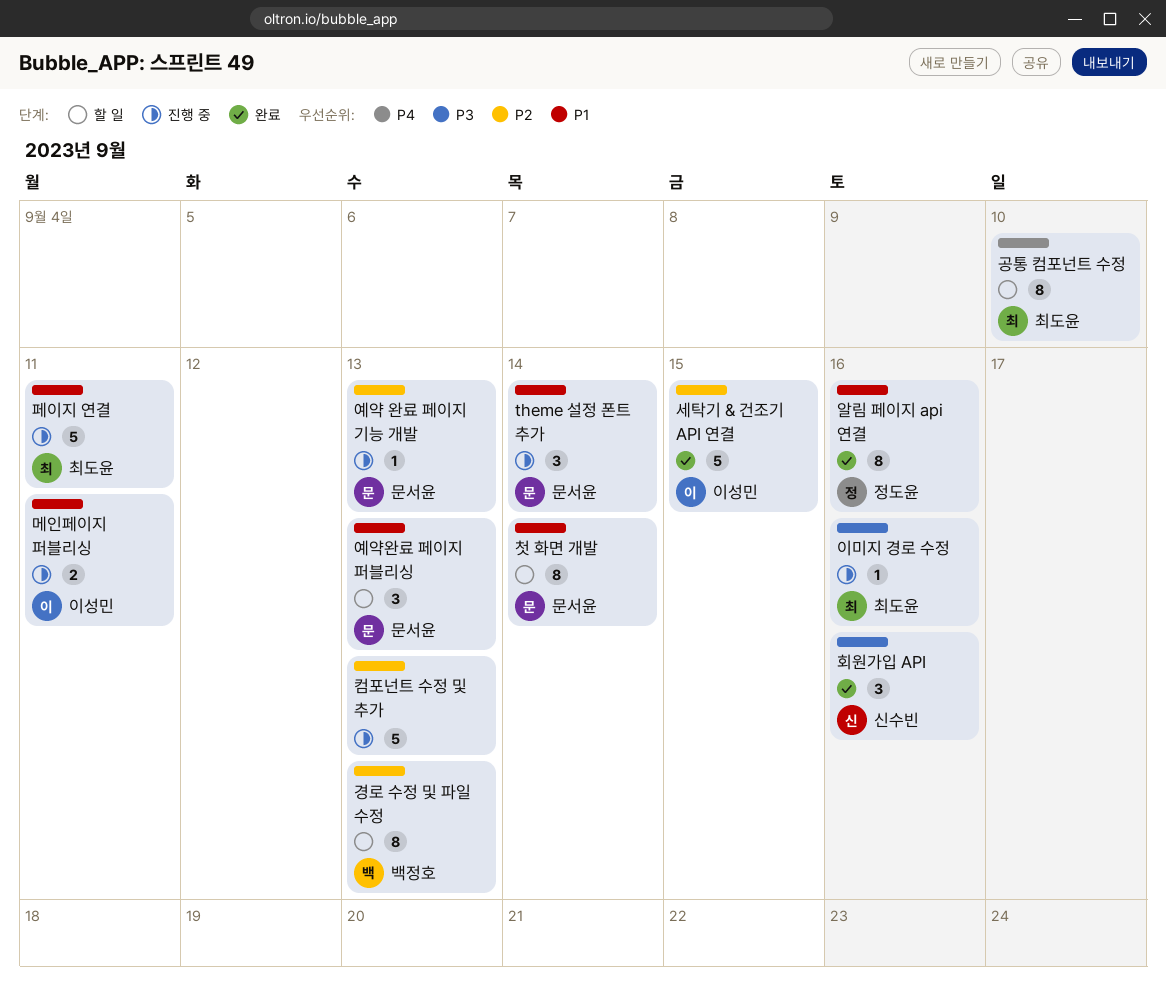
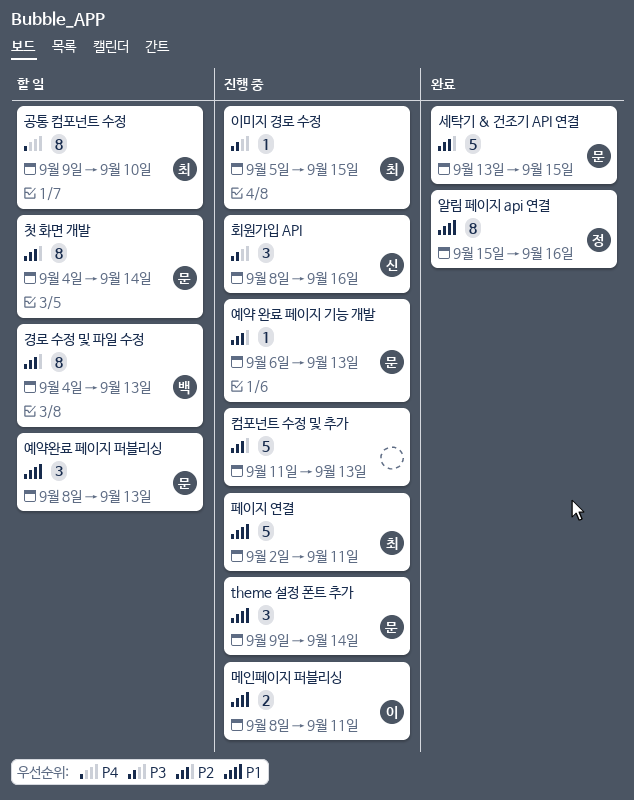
세탁기 & 건조기 API 연결, owner: 이성민 -> 문서윤
이미지 경로 수정, due: Sep 16 -> Sep 15
첫 화면 개발, priority: P1 -> P2
회원가입 API, status: 완료 -> 진행 중

